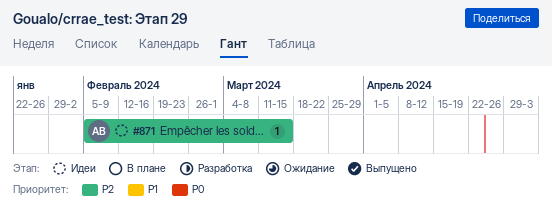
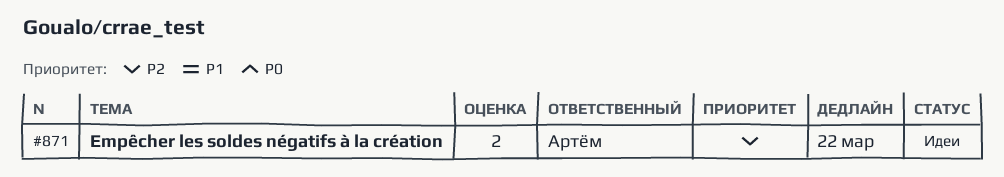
#871, estimate: 1 -> 2
#871, due: Mar 15 -> Mar 22

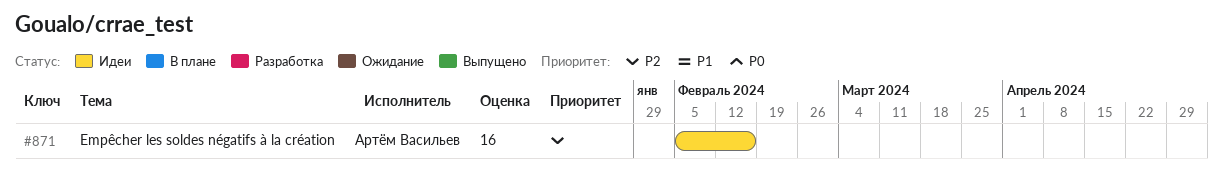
#871, estimate: 2 -> 16
#871, due: Mar 22 -> Feb 16

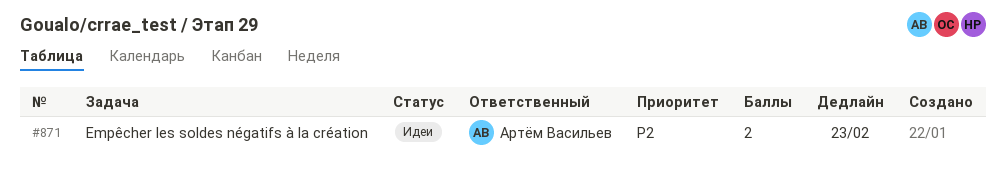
#871, estimate: 16 -> 2
#871, due: Feb 16 -> Feb 23

